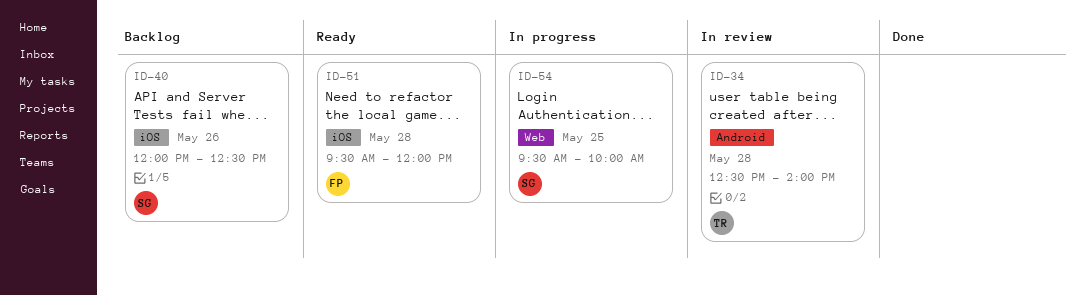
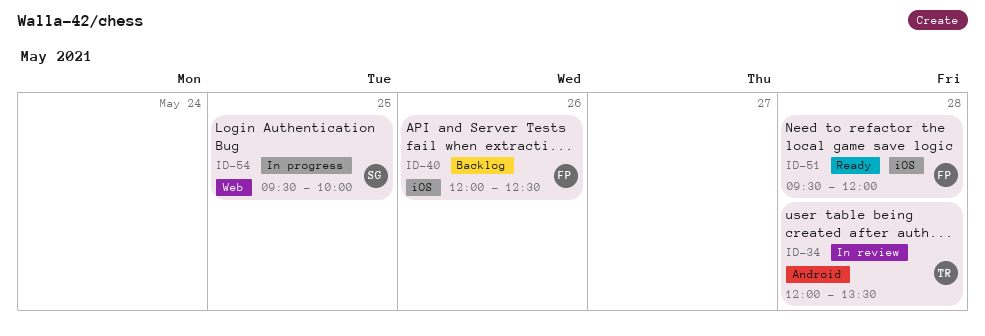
ID-34, begins: 12:30 -> 12:00
ID-34, ends: 14:00 -> 13:30
ID-40, owner: SG -> FP

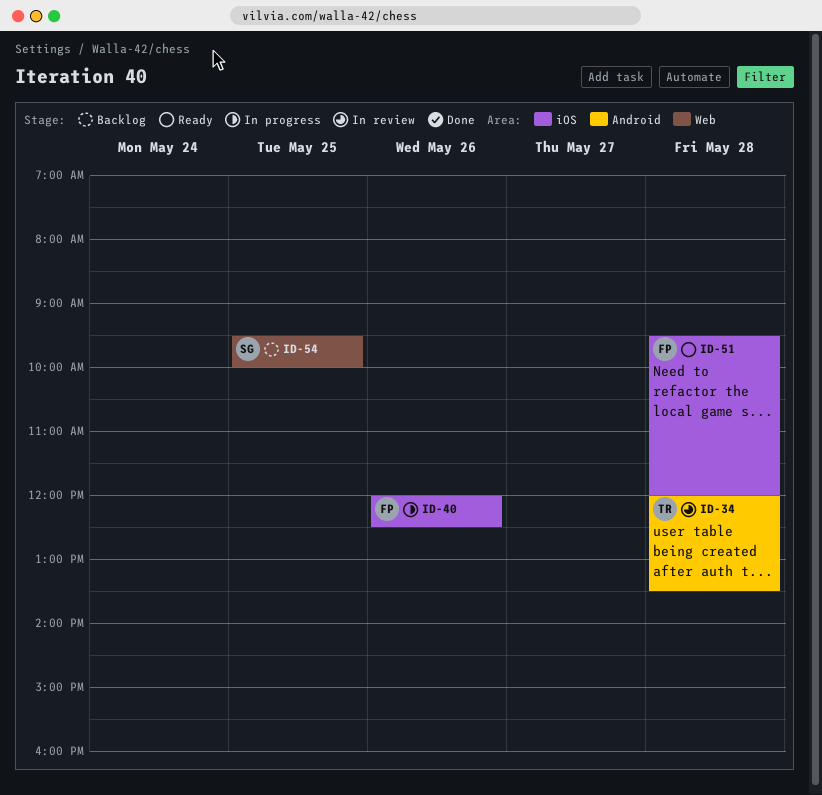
ID-40, status: Backlog -> In progress
ID-54, status: In progress -> Backlog

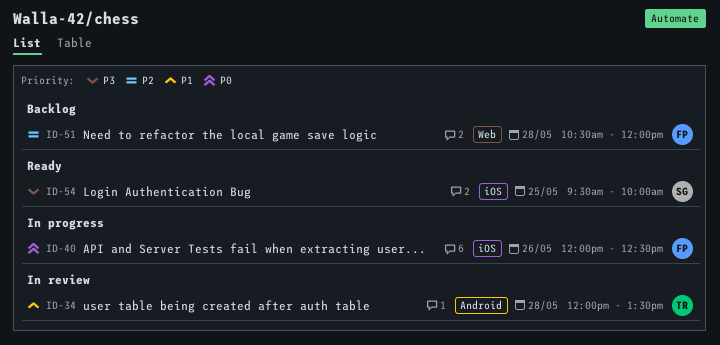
ID-51, status: Ready -> Backlog
ID-51, label: iOS -> Web
ID-51, begins: 09:30 -> 10:30
ID-54, status: Backlog -> Ready
ID-54, label: Web -> iOS

